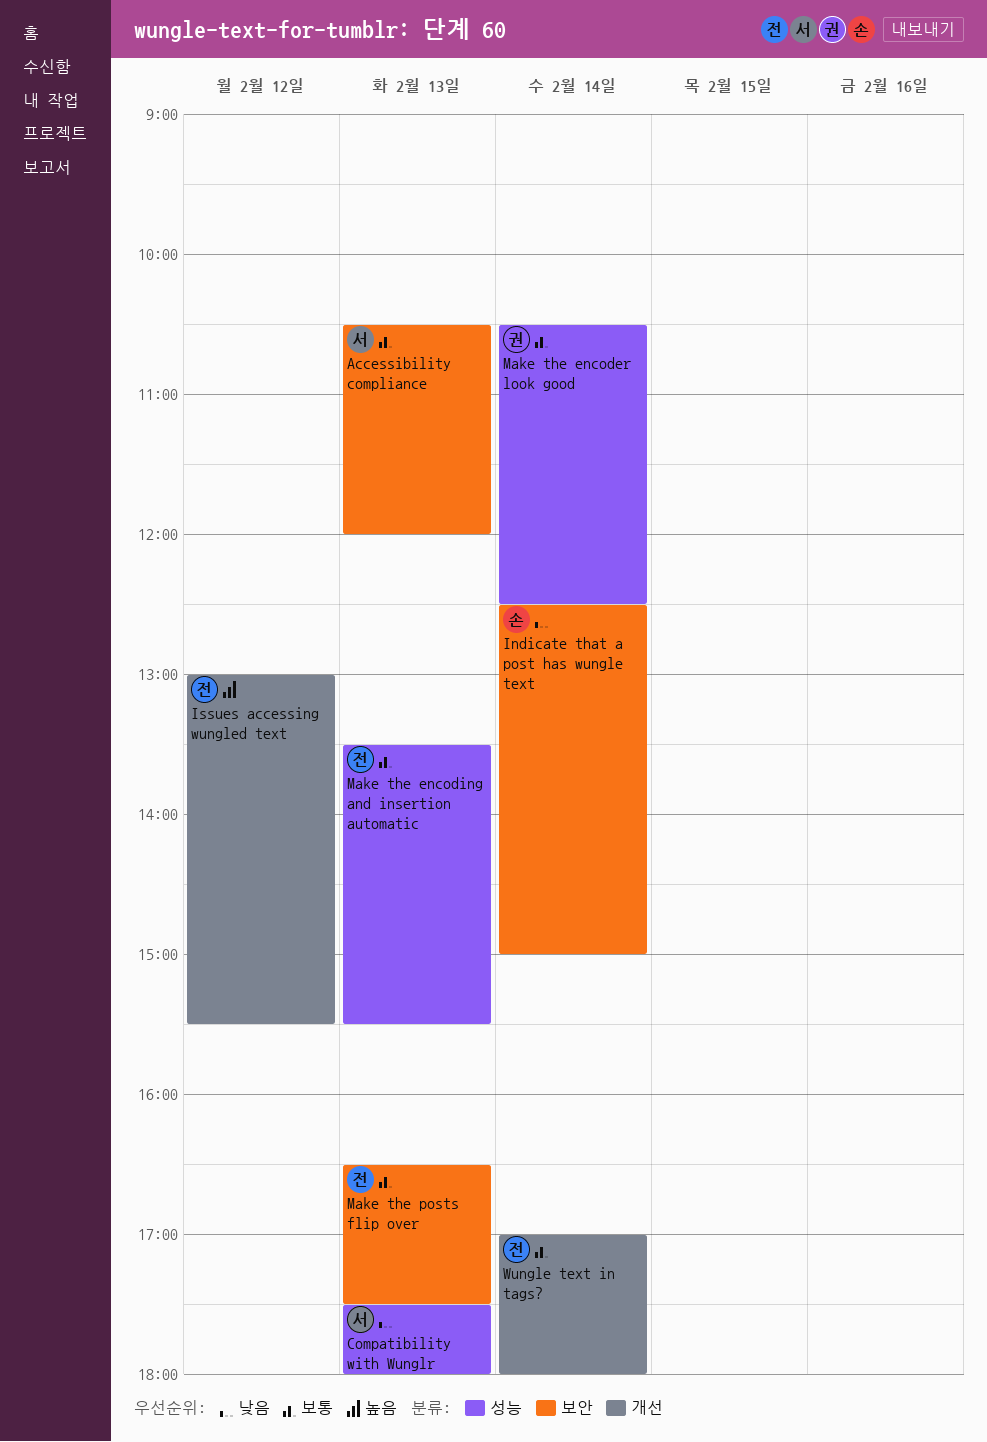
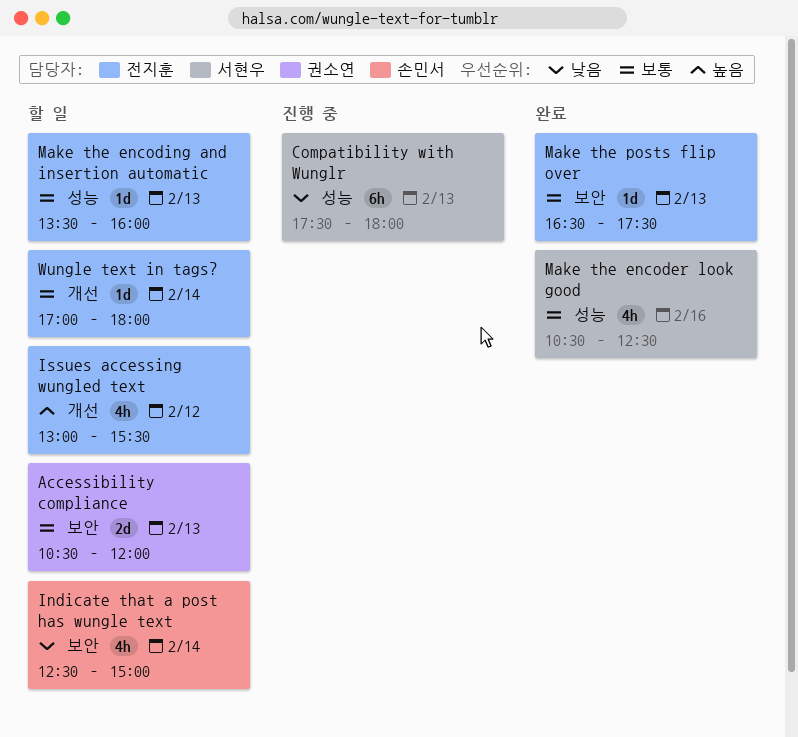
Accessibility compliance, owner: 서현우 -> 권소연
Make the encoder look good, owner: 권소연 -> 서현우
Make the encoder look good, day: Feb 14 -> Feb 16
Make the encoding and insertion automatic, ends: 15:30 -> 16:00

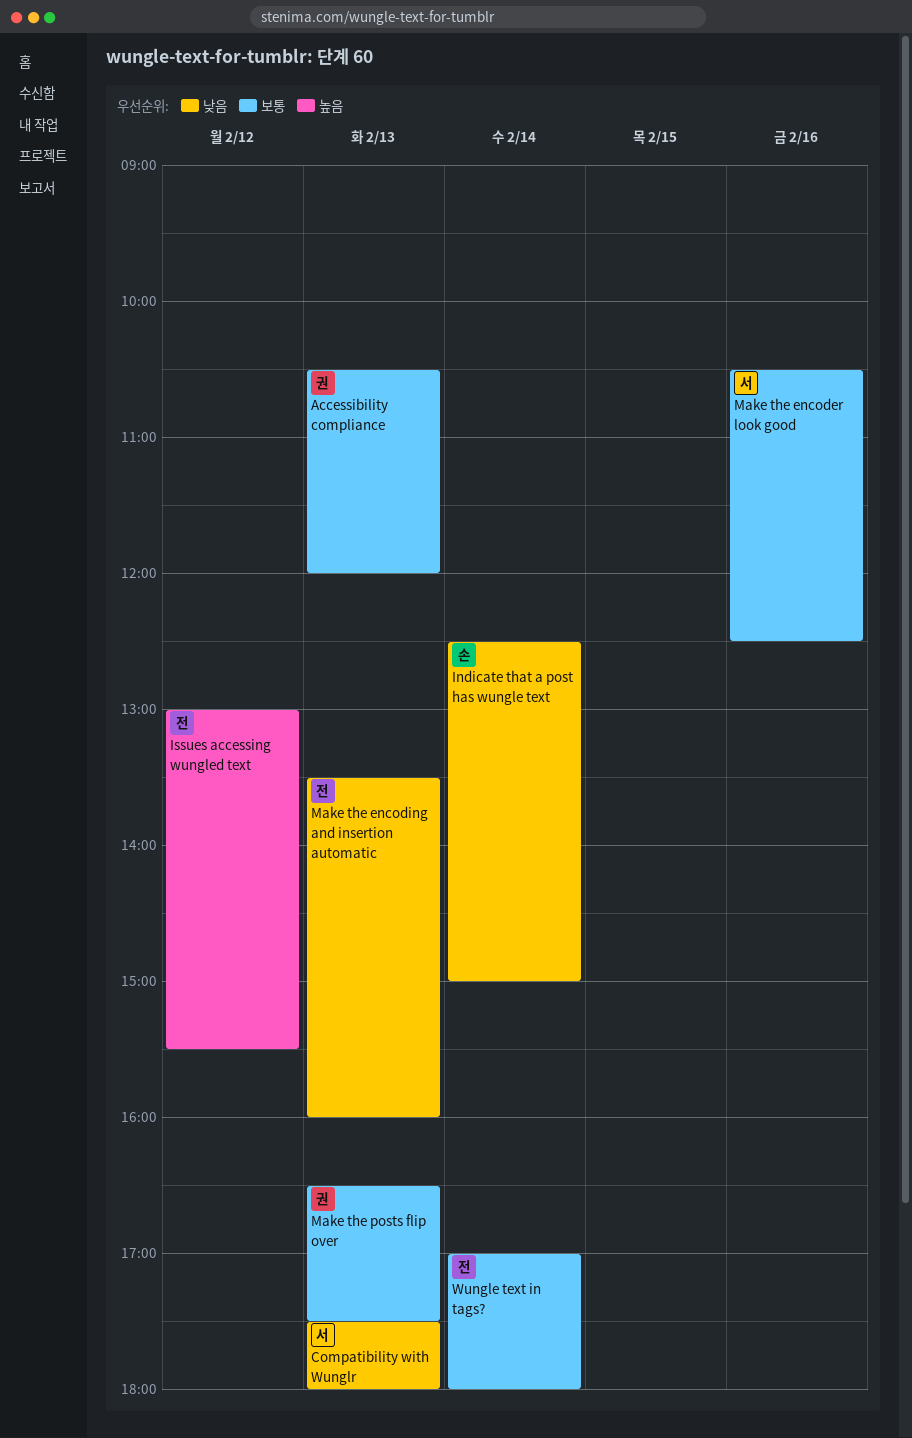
Make the encoding and insertion automatic, priority: 보통 -> 낮음
Make the posts flip over, owner: 전지훈 -> 권소연

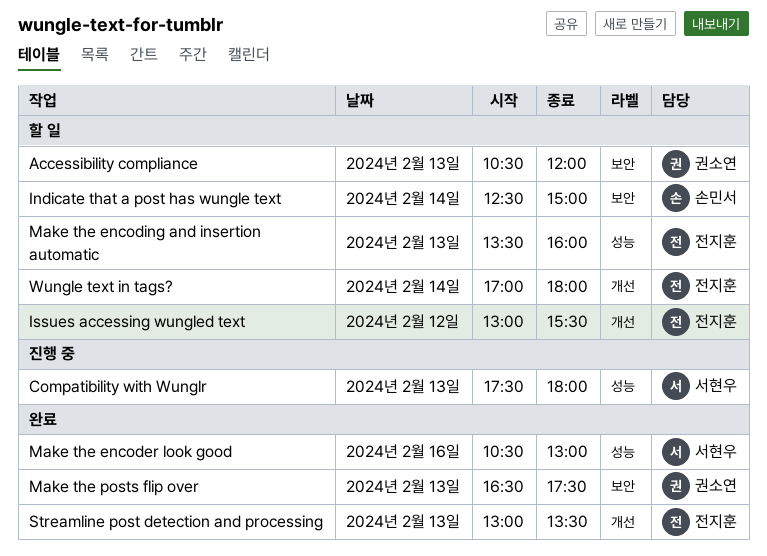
Make the encoder look good, ends: 12:30 -> 13:00
Streamline post detection and processing: none -> present

